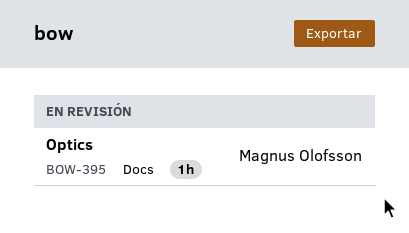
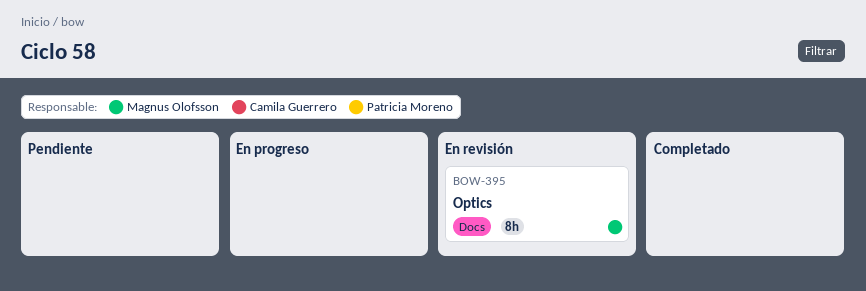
BOW-395, estimate: 1h -> 8h

